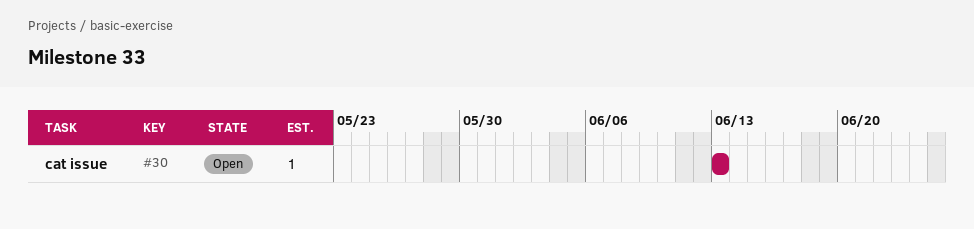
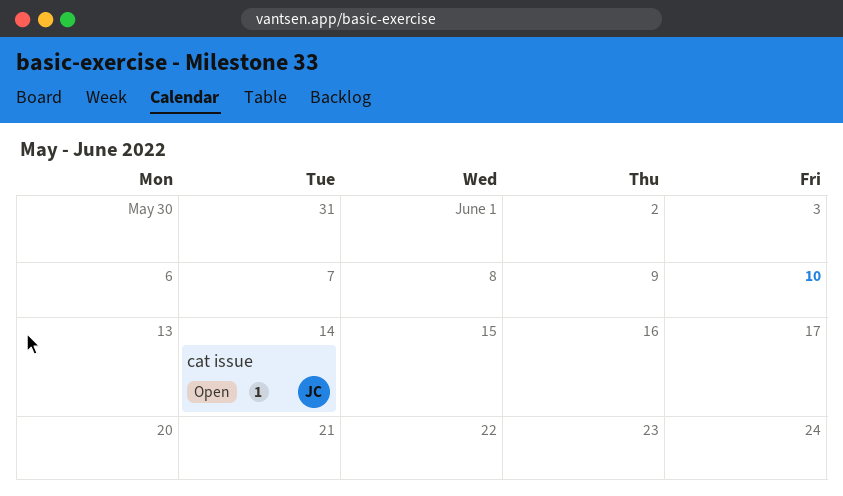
cat issue, due: Jun 13 -> Jun 14

